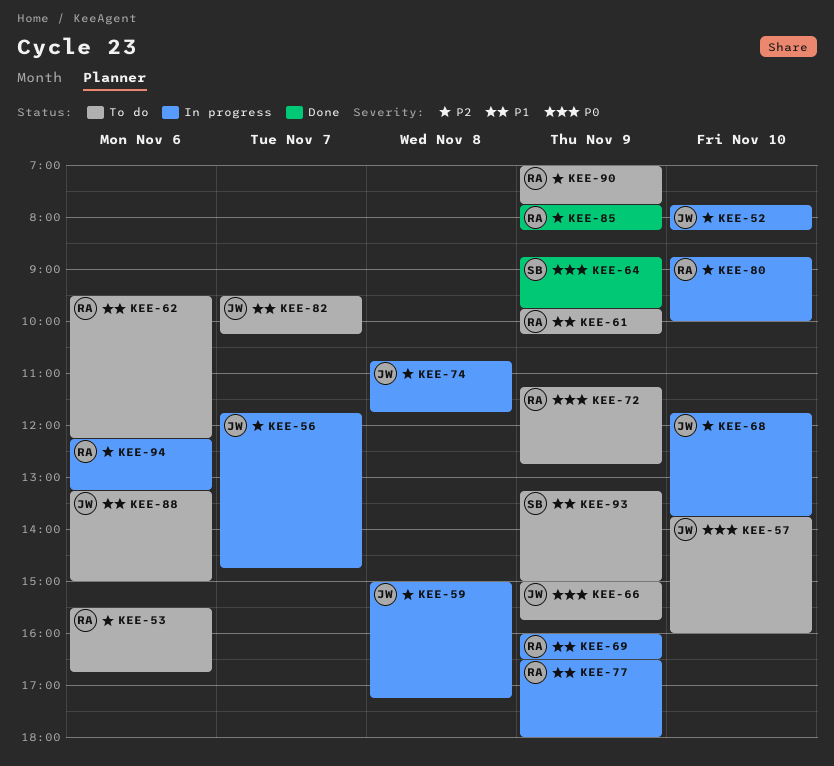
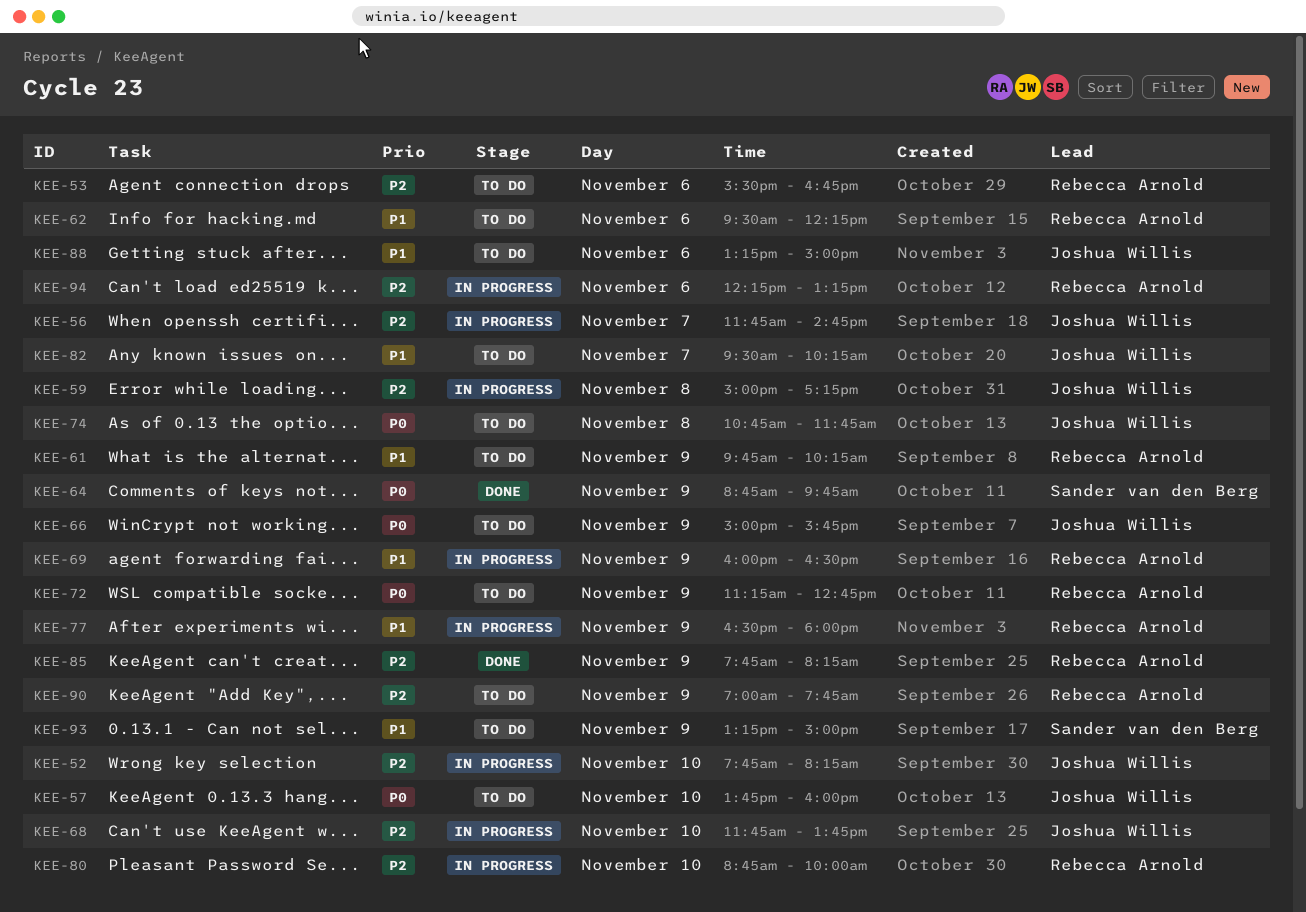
KEE-74, status: In progress -> To do
KEE-74, priority: P2 -> P0

